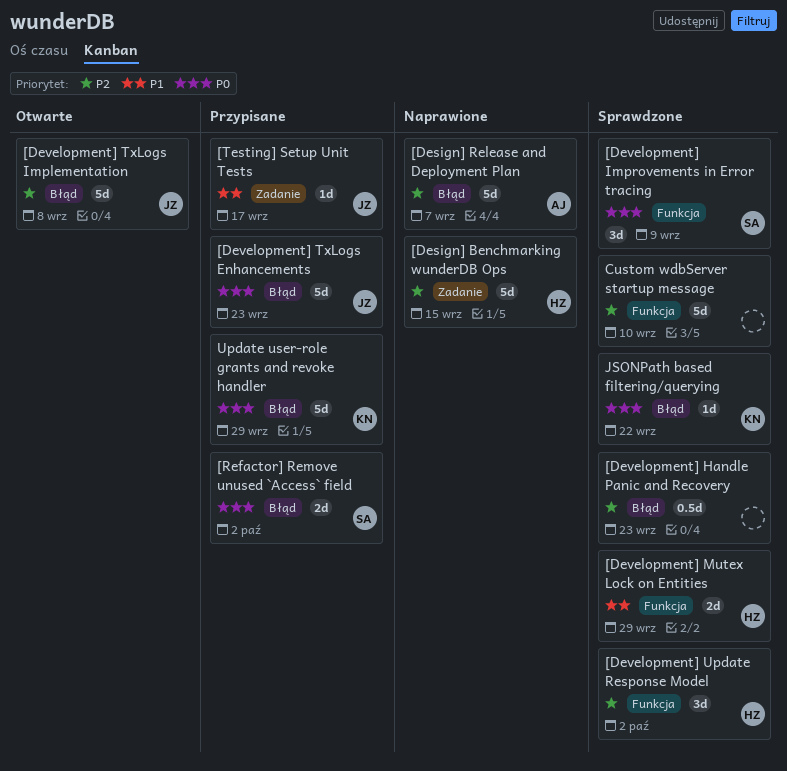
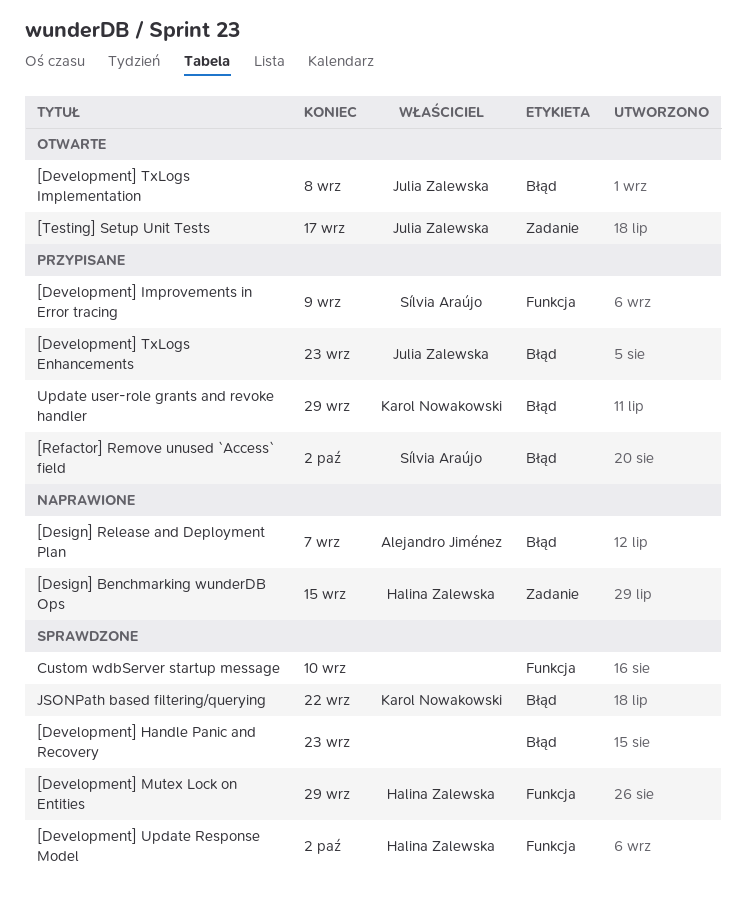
[Development] Improvements in Error tracing, status: Sprawdzone -> Przypisane
[Testing] Setup Unit Tests, status: Przypisane -> Otwarte

